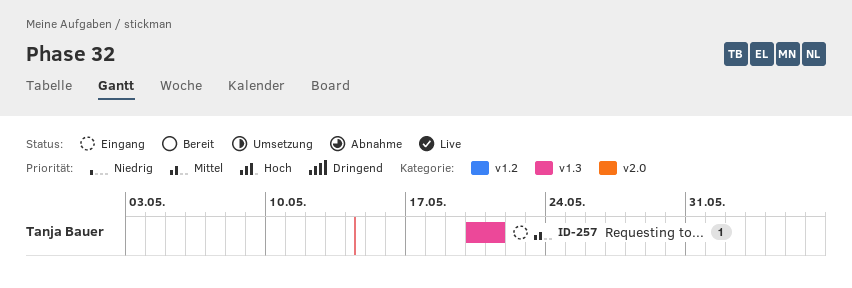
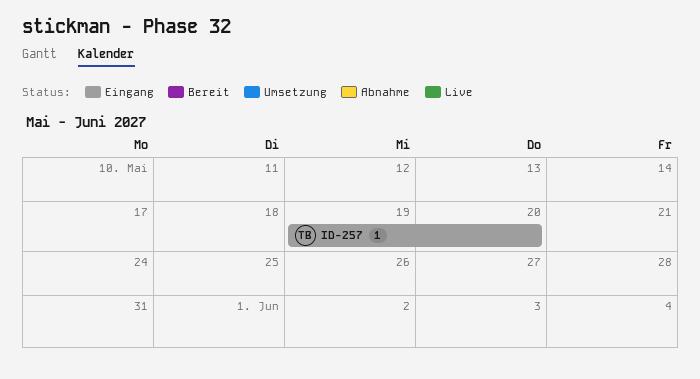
ID-257, start: May 20 -> May 19
ID-257, due: May 21 -> May 20

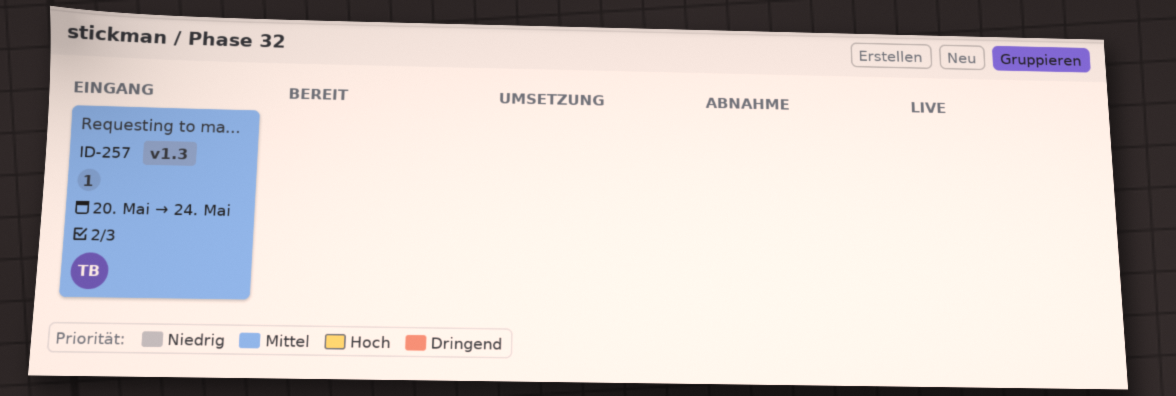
ID-257, start: May 19 -> May 20
ID-257, due: May 20 -> May 24

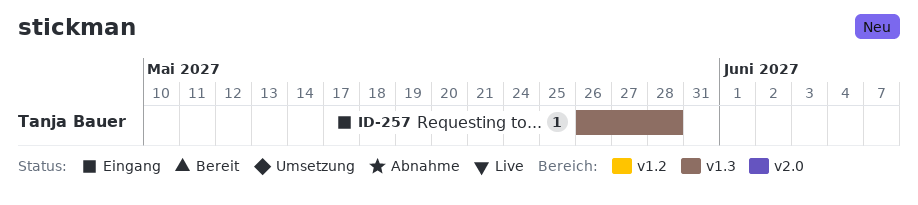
ID-257, start: May 20 -> May 26
ID-257, due: May 24 -> May 28

